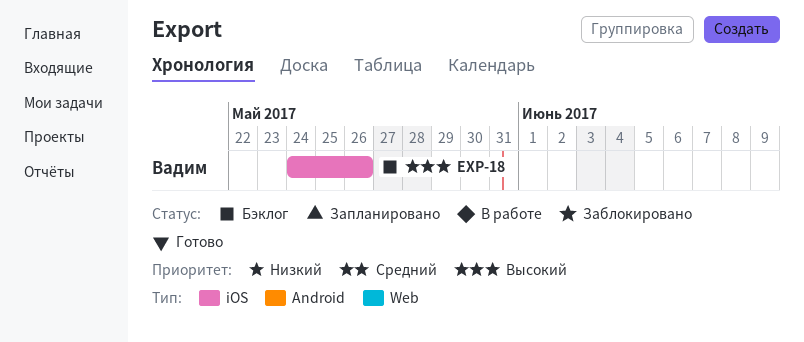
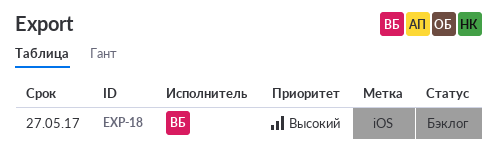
EXP-18, due: May 26 -> May 27

